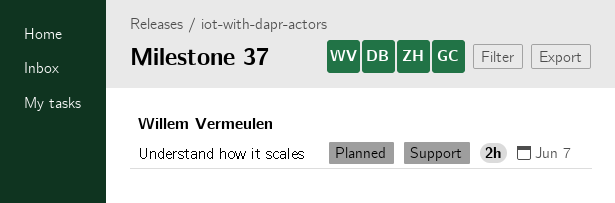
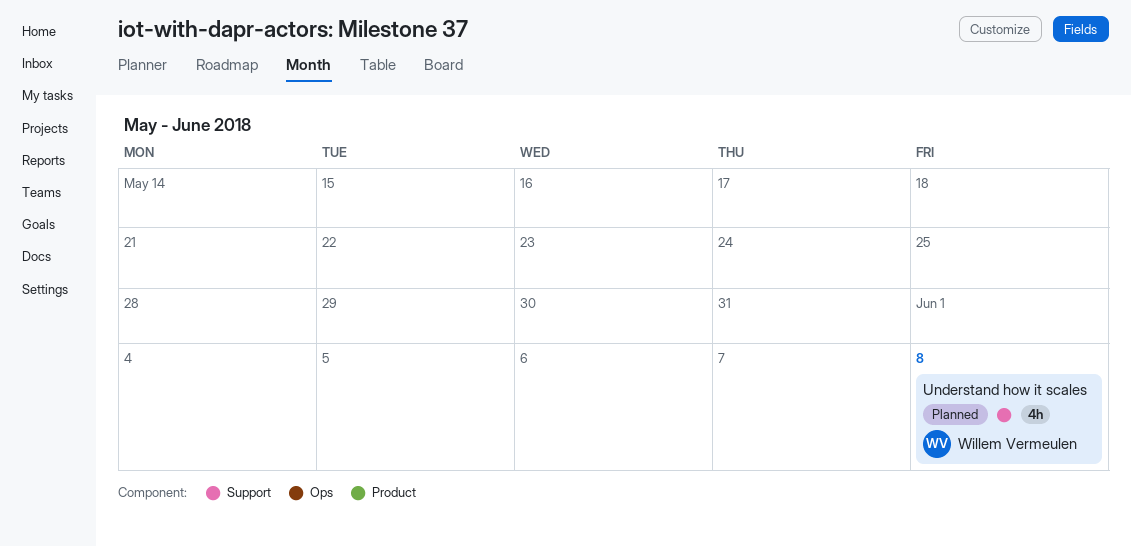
Understand how it scales, estimate: 2h -> 4h
Understand how it scales, due: Jun 7 -> Jun 8

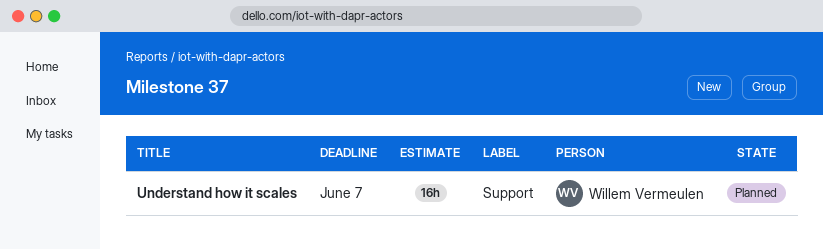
Understand how it scales, estimate: 4h -> 16h
Understand how it scales, due: Jun 8 -> Jun 7

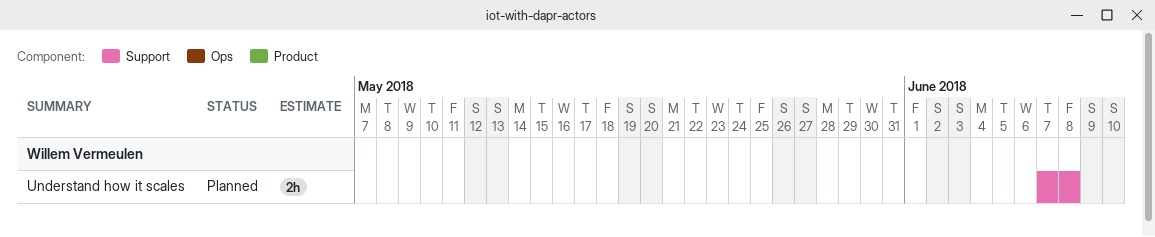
Understand how it scales, estimate: 16h -> 2h
Understand how it scales, due: Jun 7 -> Jun 8

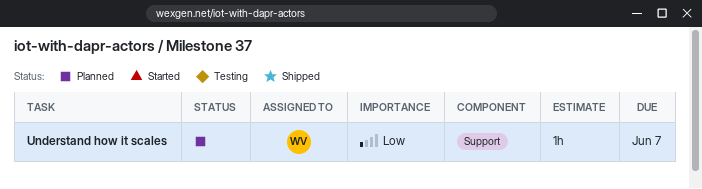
Understand how it scales, estimate: 2h -> 1h
Understand how it scales, due: Jun 8 -> Jun 7

